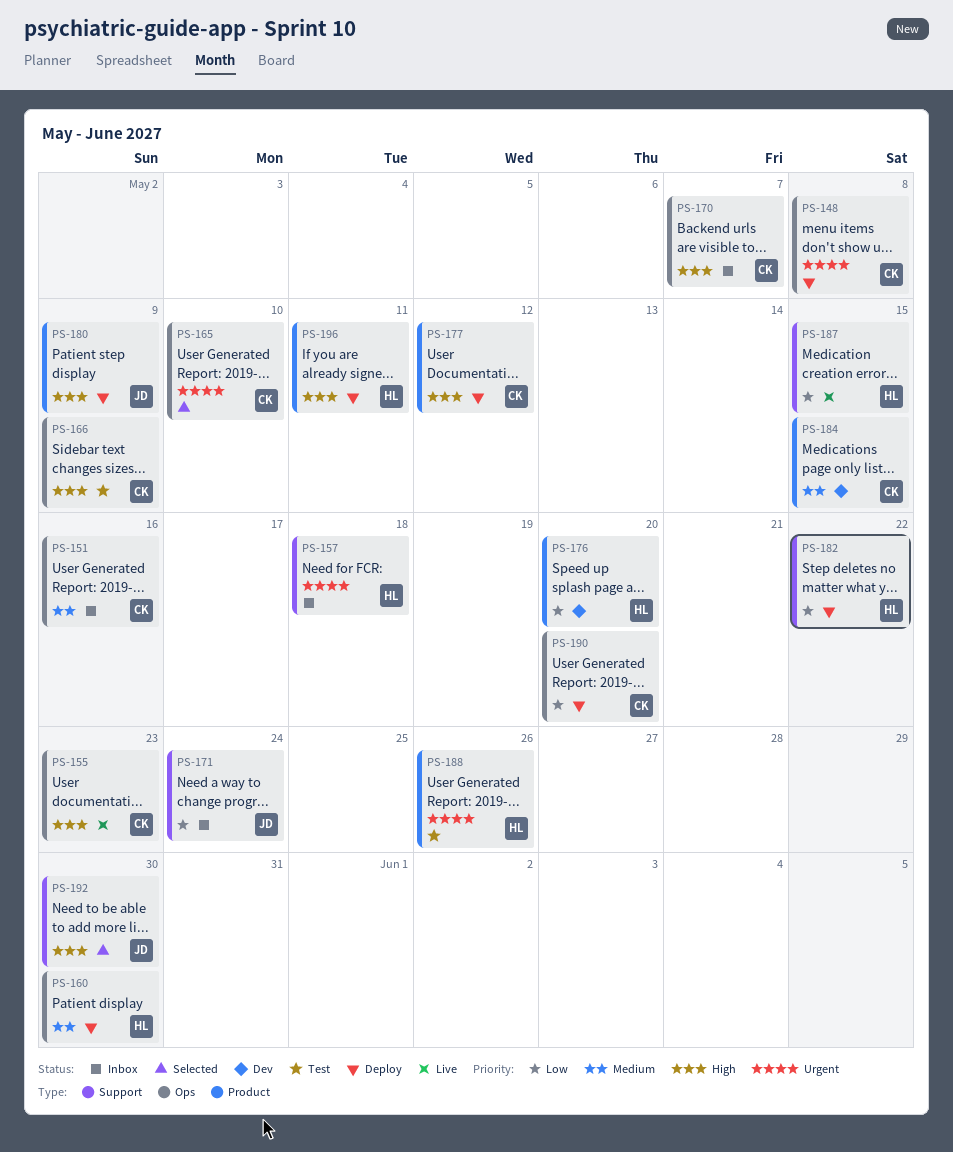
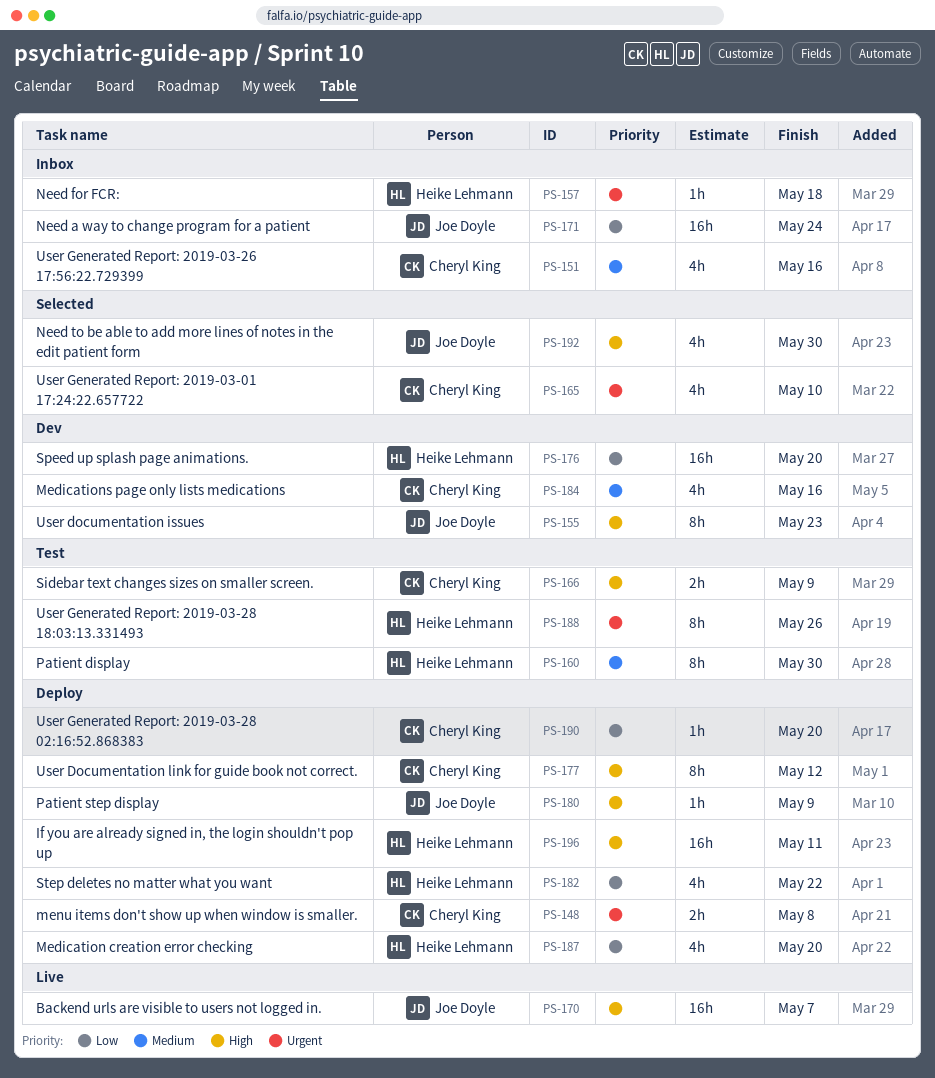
PS-155, status: Live -> Dev
PS-155, owner: Cheryl King -> Joe Doyle
PS-160, status: Deploy -> Test
PS-170, status: Inbox -> Live
PS-170, owner: Cheryl King -> Joe Doyle
PS-184, due: May 15 -> May 16
PS-187, status: Live -> Deploy
PS-187, due: May 15 -> May 20

